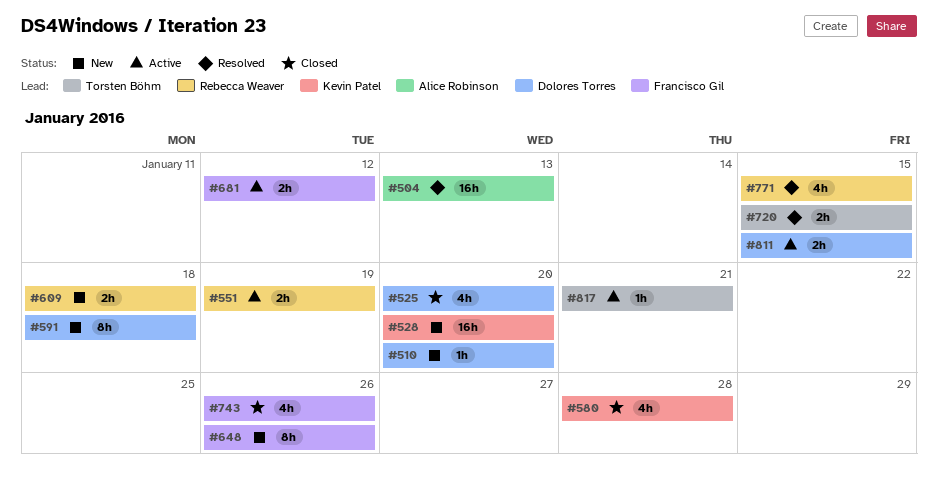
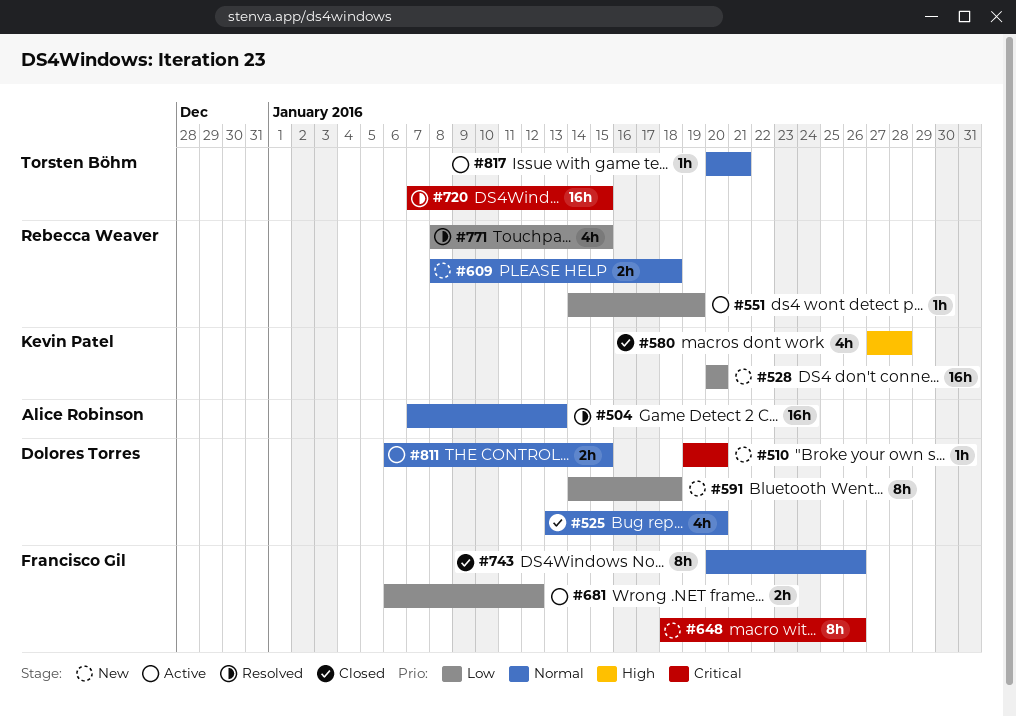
#551, estimate: 2h -> 1h
#720, estimate: 2h -> 16h
#743, estimate: 4h -> 8h

